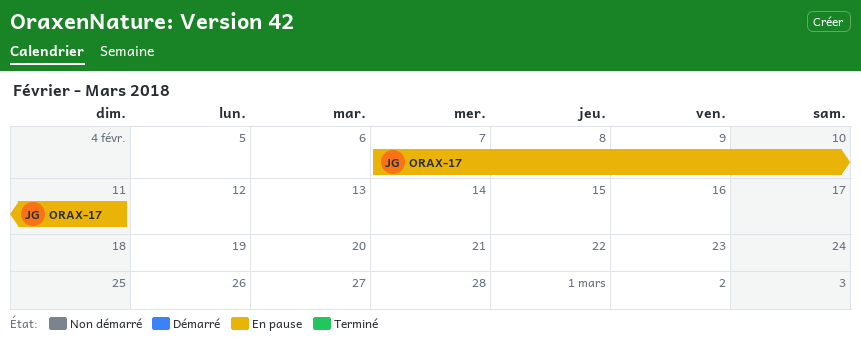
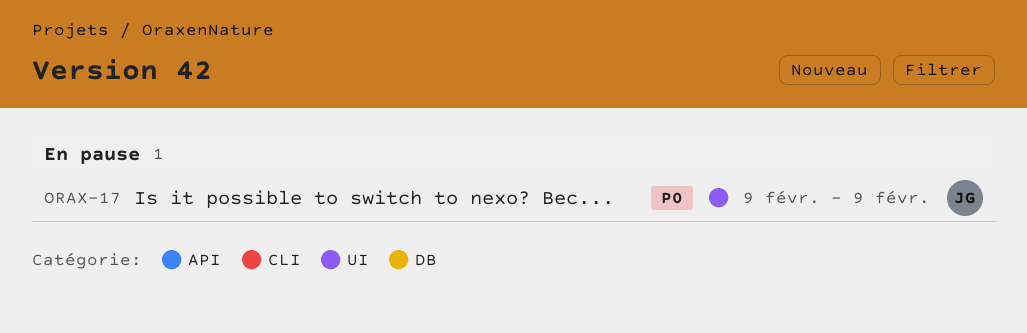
ORAX-17, start: Feb 7 -> Feb 9
ORAX-17, due: Feb 11 -> Feb 9

